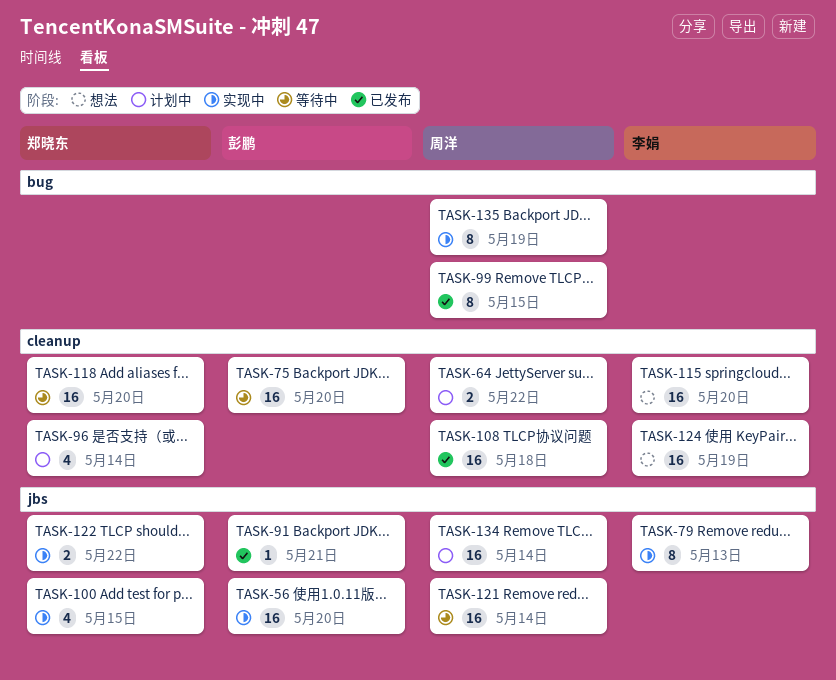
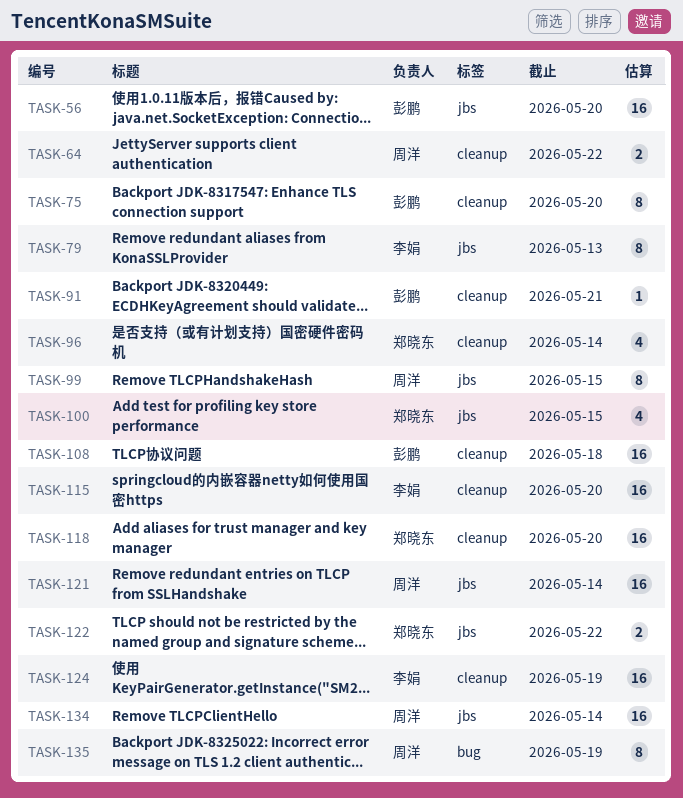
TASK-75, estimate: 16 -> 8
TASK-91, label: jbs -> cleanup
TASK-99, label: bug -> jbs
TASK-108, owner: 周洋 -> 彭鹏

